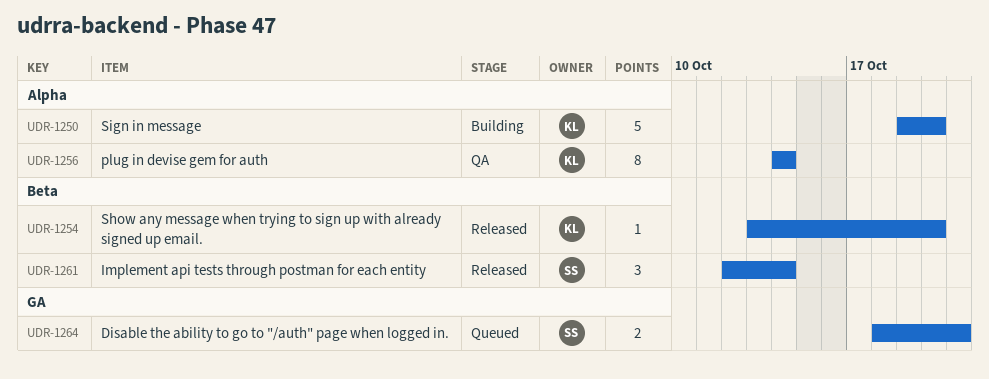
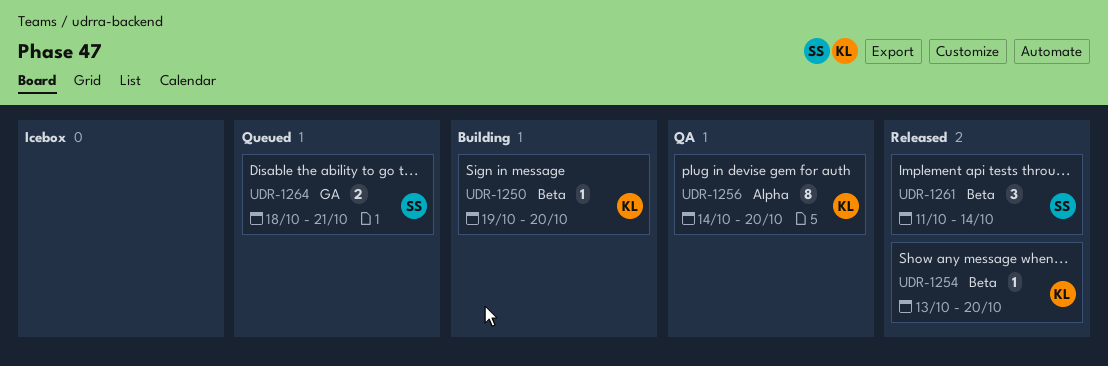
UDR-1250, label: Alpha -> Beta
UDR-1250, estimate: 5 -> 1
UDR-1256, due: Oct 14 -> Oct 20
UDR-1261, start: Oct 12 -> Oct 11

